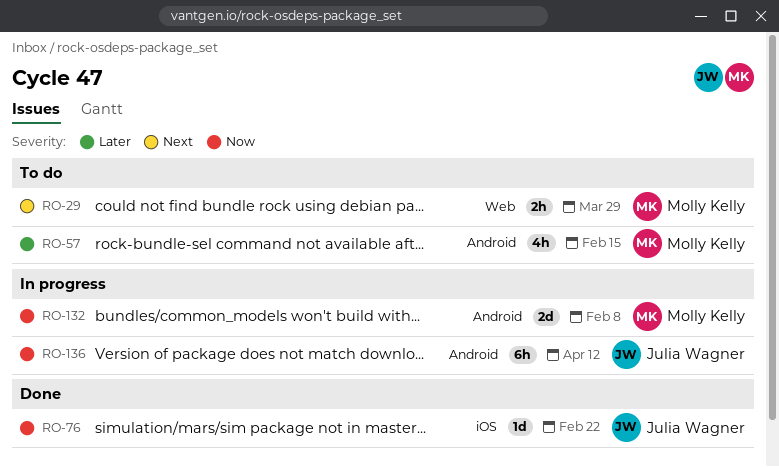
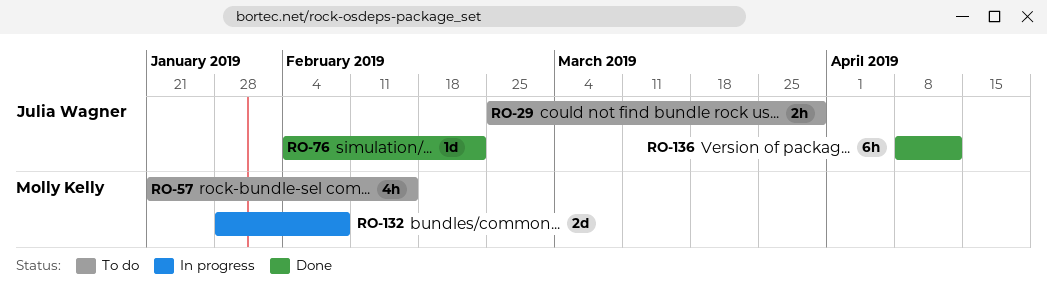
RO-29, owner: Molly Kelly -> Julia Wagner
RO-136, status: In progress -> Done

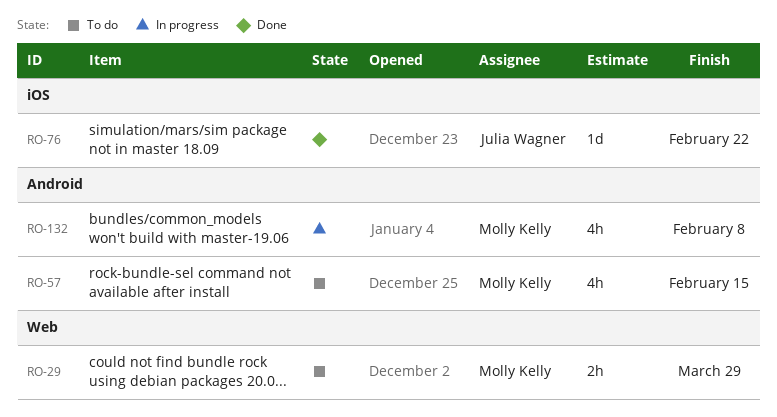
RO-29, owner: Julia Wagner -> Molly Kelly
RO-132, estimate: 2d -> 4h
RO-136: present -> none

